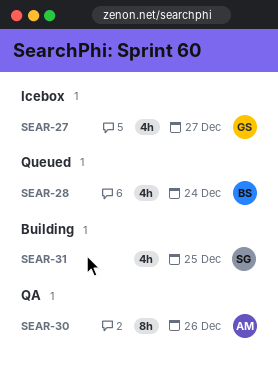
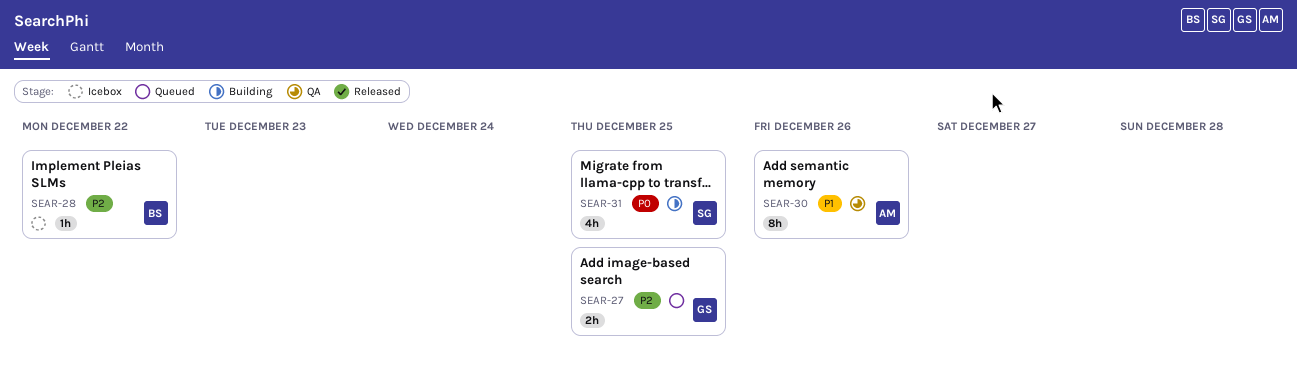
SEAR-27, status: Icebox -> Queued
SEAR-27, estimate: 4h -> 2h
SEAR-27, due: Dec 27 -> Dec 25
SEAR-28, status: Queued -> Icebox
SEAR-28, estimate: 4h -> 1h
SEAR-28, due: Dec 24 -> Dec 22

